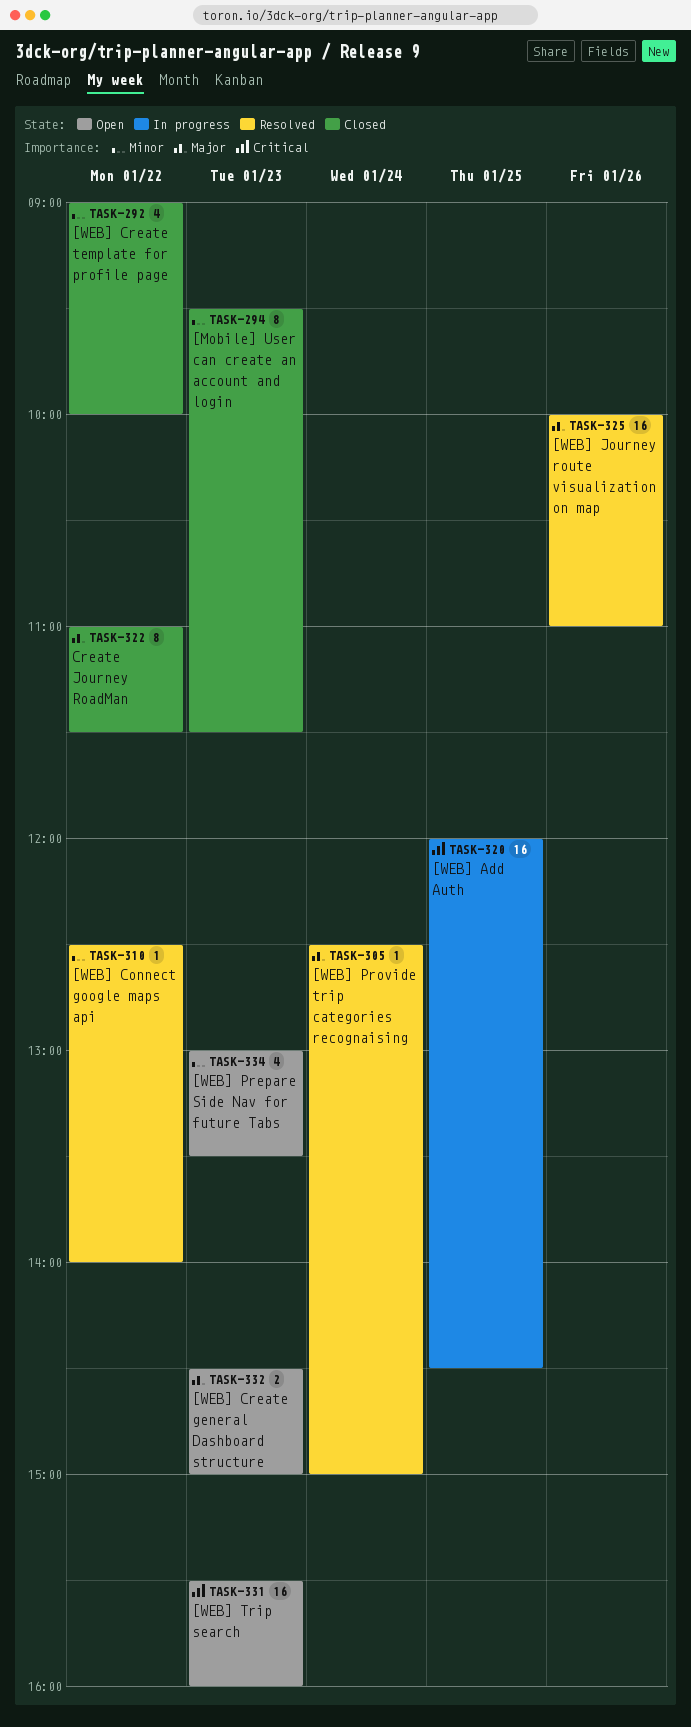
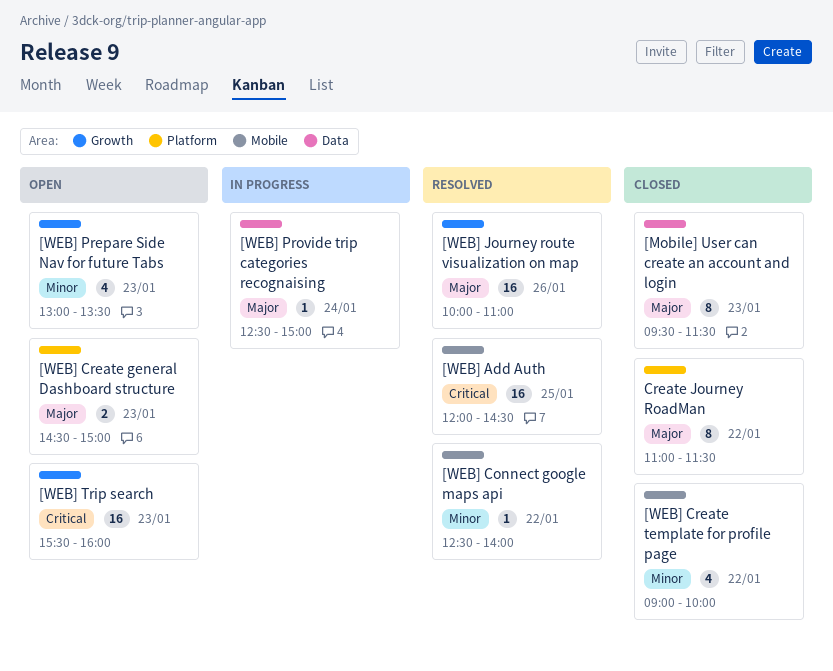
[Mobile] User can create an account and login, priority: Minor -> Major
[WEB] Add Auth, status: In progress -> Resolved
[WEB] Provide trip categories recognaising, status: Resolved -> In progress

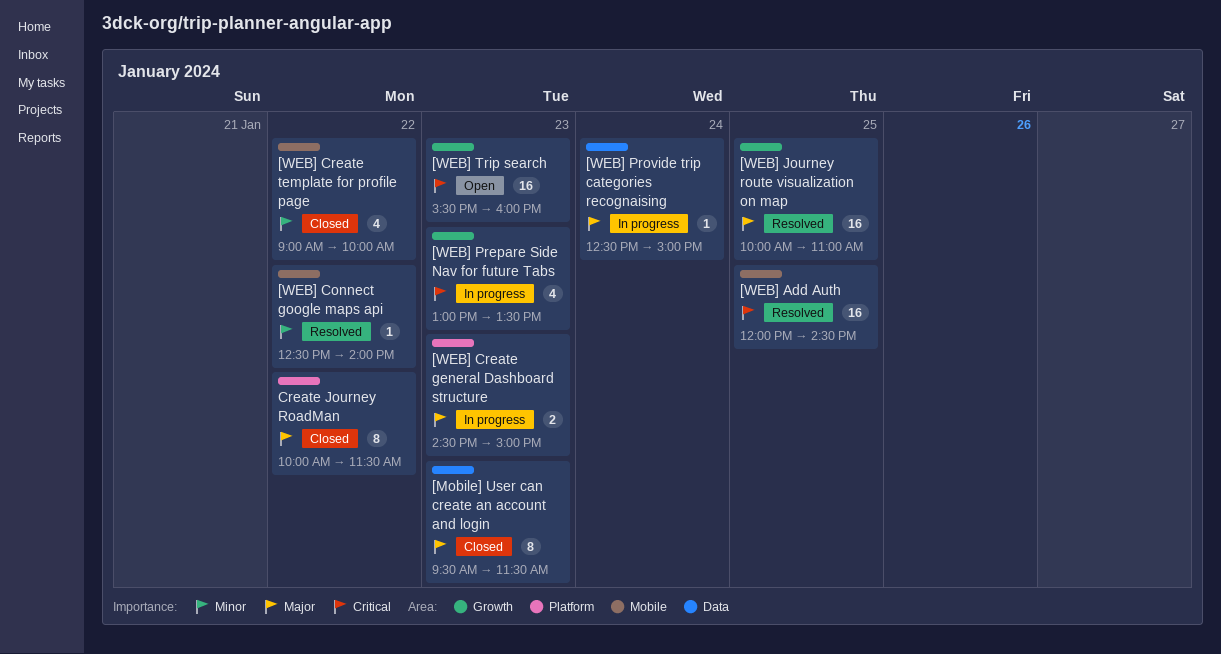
[WEB] Create general Dashboard structure, status: Open -> In progress
[WEB] Journey route visualization on map, day: Jan 26 -> Jan 25
[WEB] Prepare Side Nav for future Tabs, status: Open -> In progress
[WEB] Prepare Side Nav for future Tabs, priority: Minor -> Critical
Create Journey RoadMan, begins: 11:00 -> 10:00

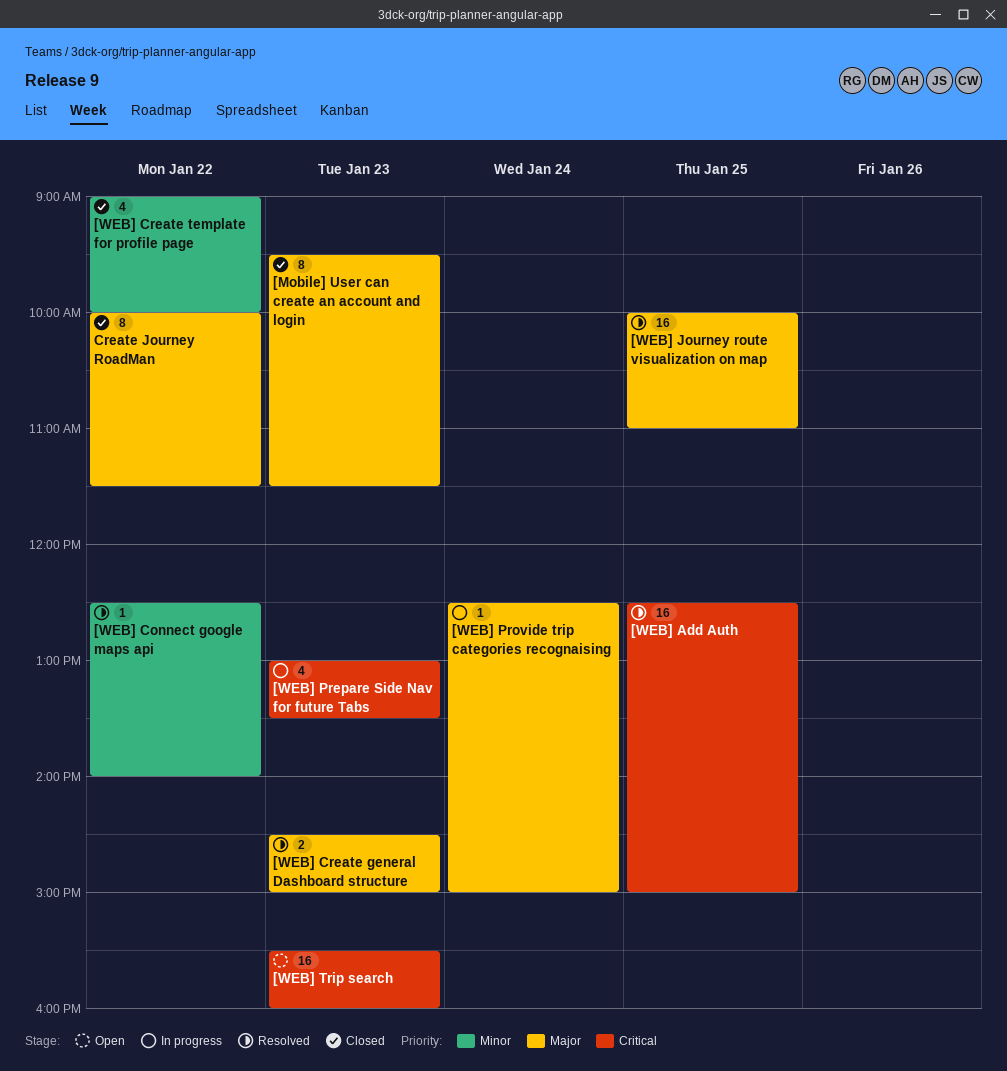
[WEB] Add Auth, begins: 12:00 -> 12:30
[WEB] Add Auth, ends: 14:30 -> 15:00
[WEB] Create general Dashboard structure, status: In progress -> Resolved

